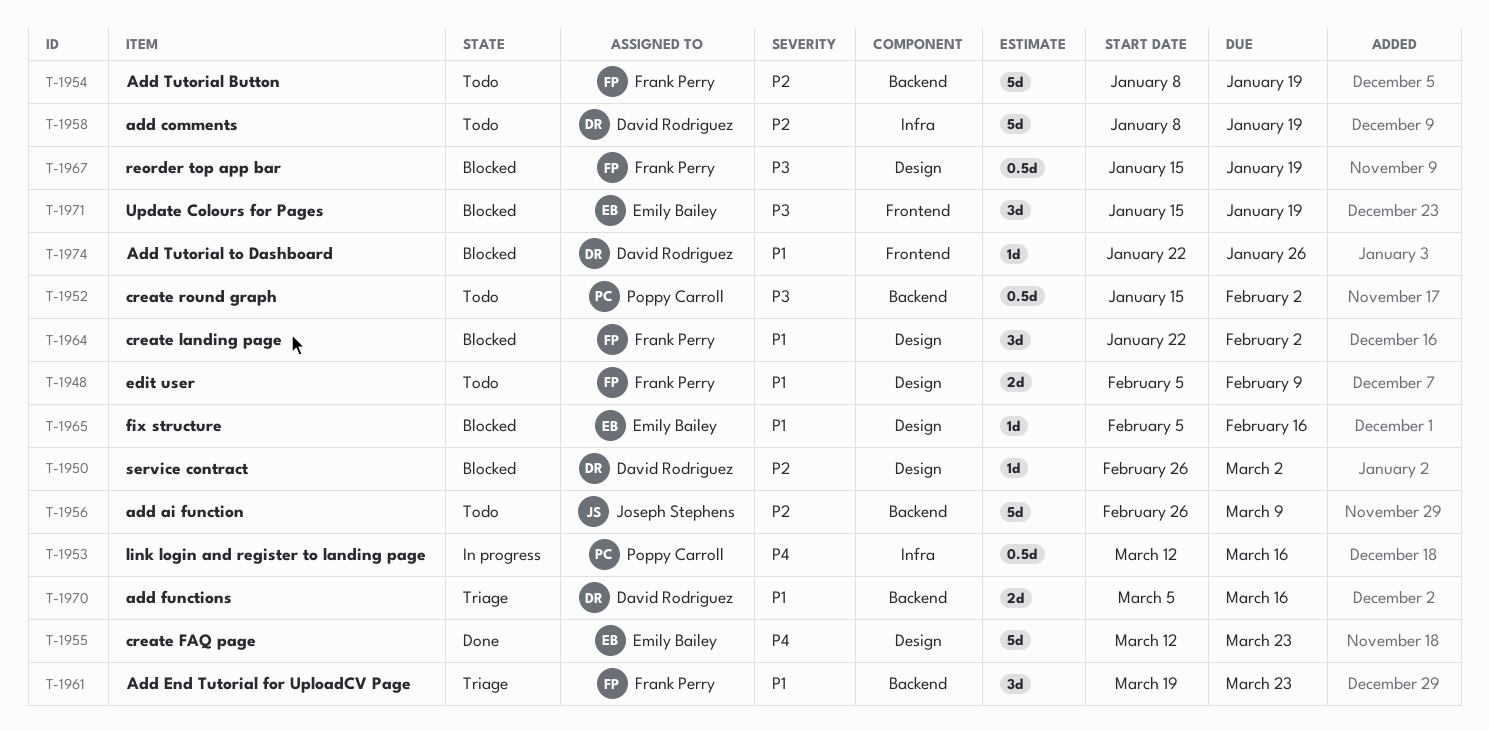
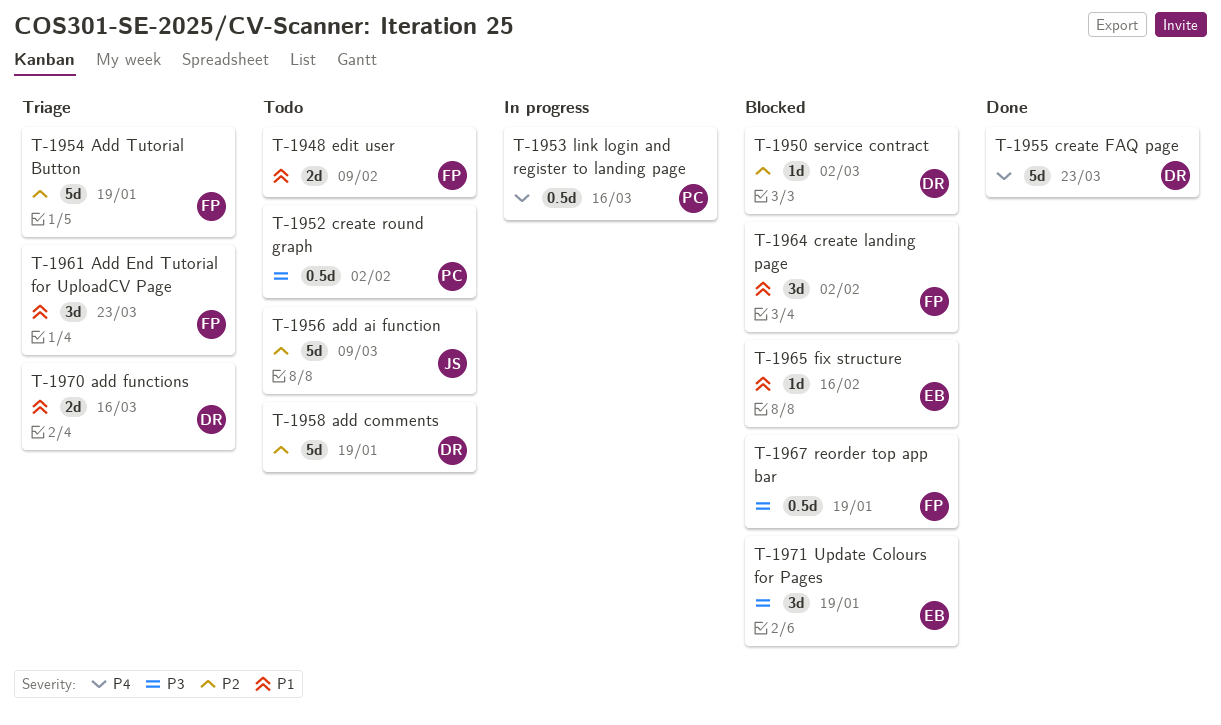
T-1954, status: Todo -> Triage
T-1955, owner: Emily Bailey -> David Rodriguez
T-1974: present -> none

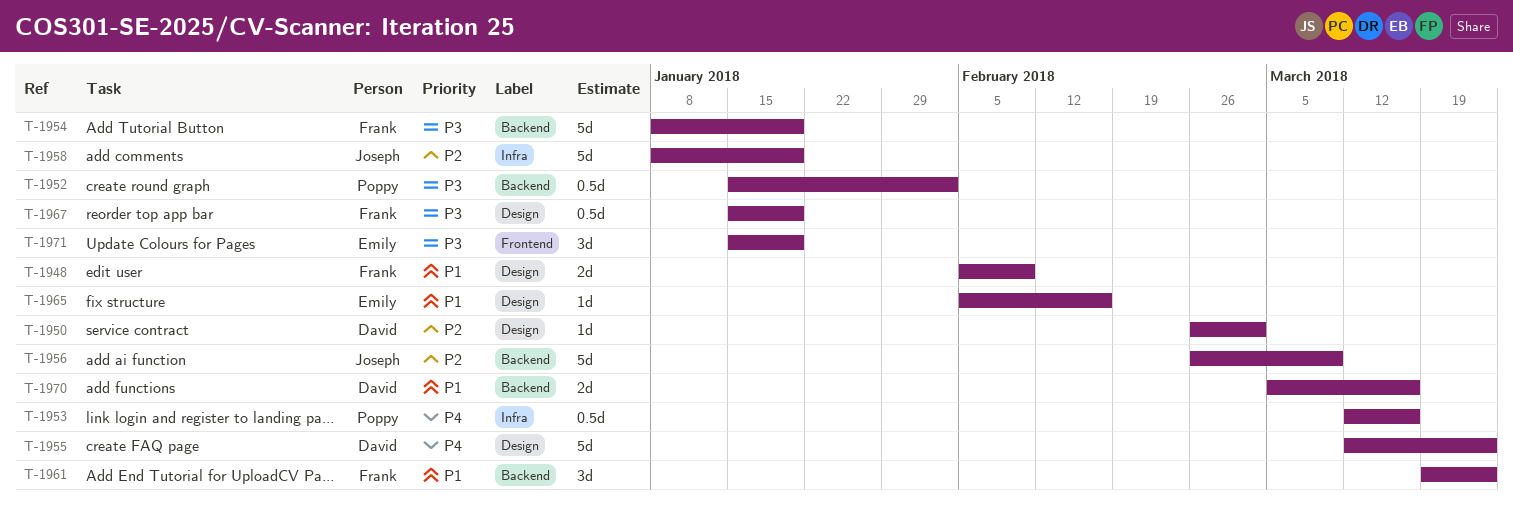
T-1954, priority: P2 -> P3
T-1958, owner: David -> Joseph
T-1964: present -> none

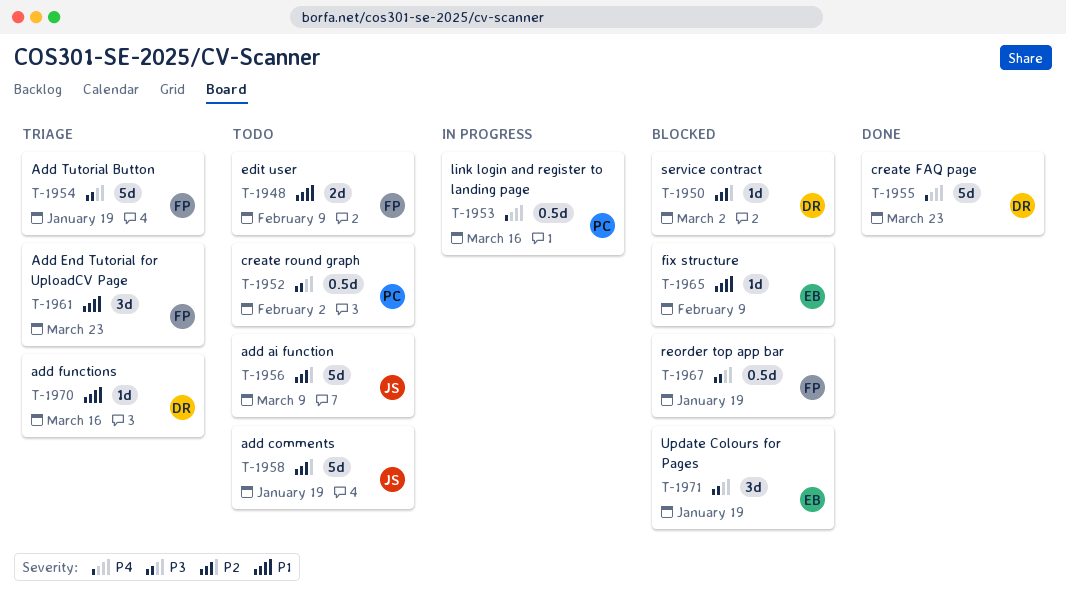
T-1965, due: Feb 16 -> Feb 9
T-1970, estimate: 2d -> 1d

